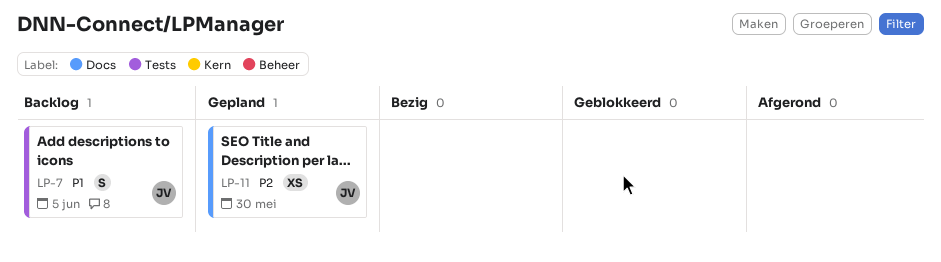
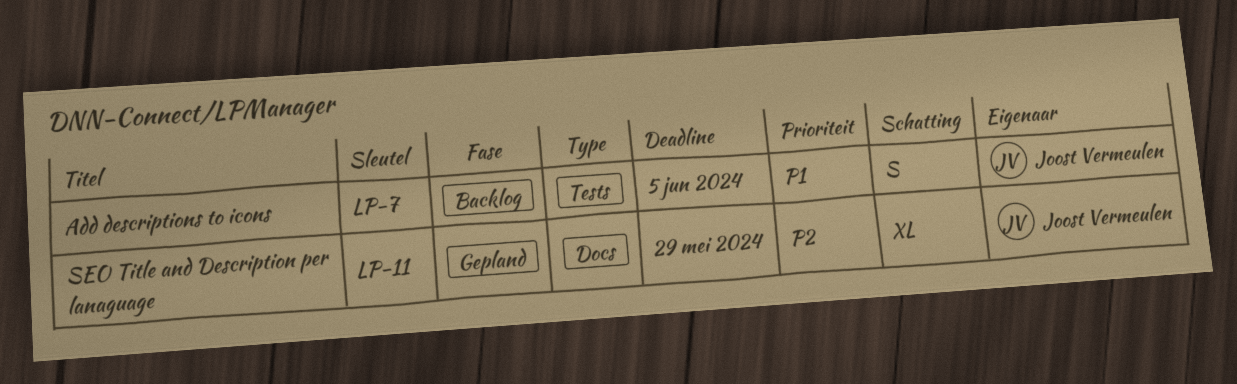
LP-11, estimate: XS -> XL
LP-11, due: May 30 -> May 29

